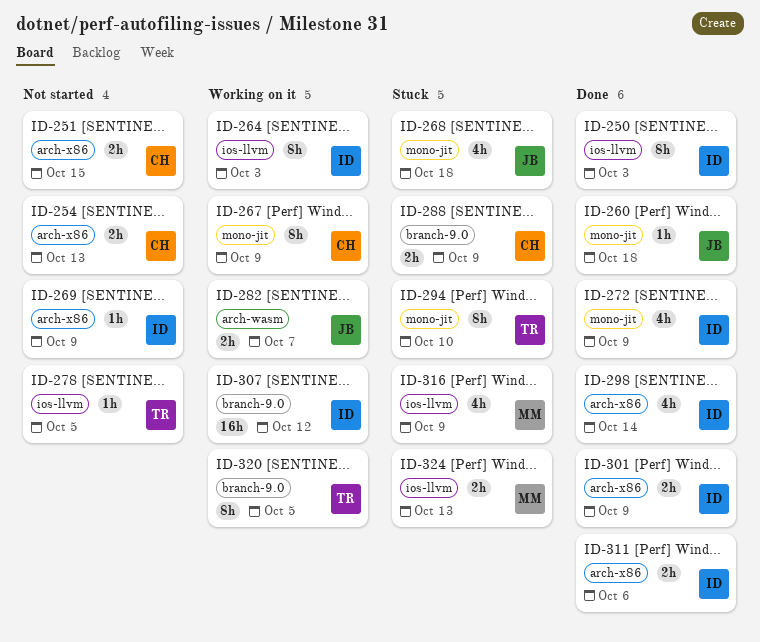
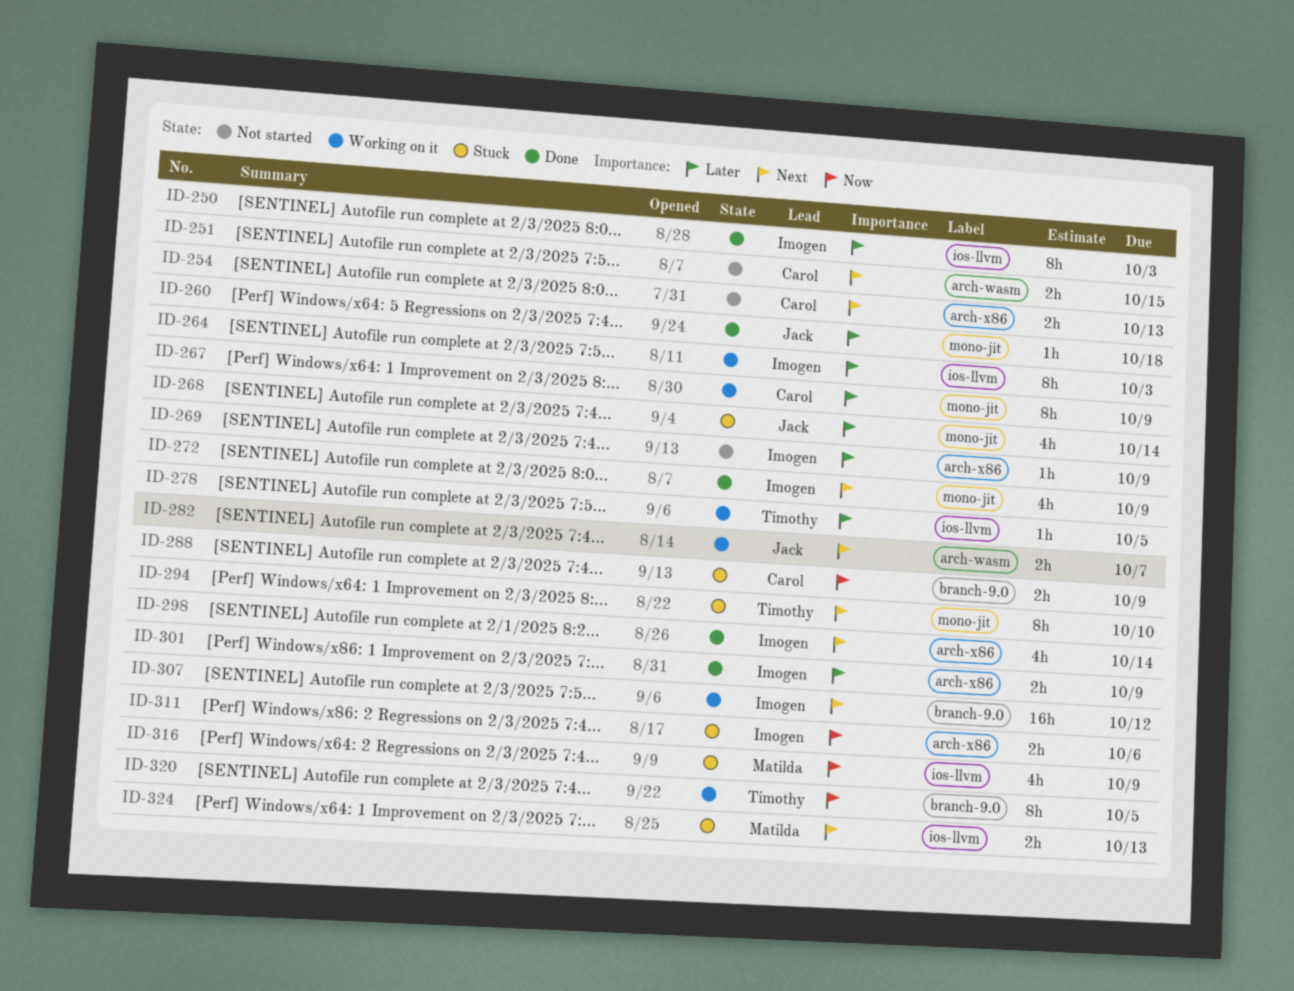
ID-251, label: arch-x86 -> arch-wasm
ID-268, due: Oct 18 -> Oct 14
ID-278, status: Not started -> Working on it
ID-311, status: Done -> Stuck

